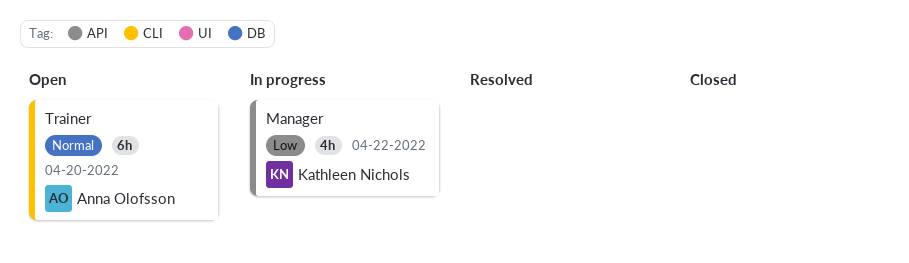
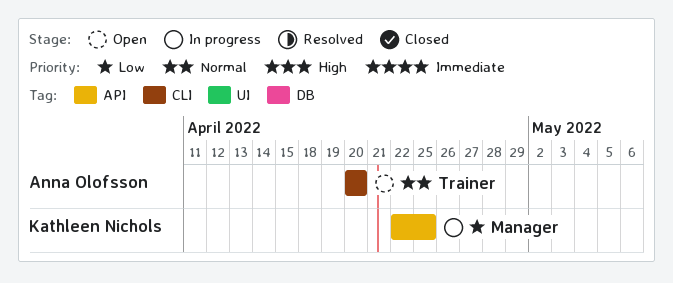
Manager, due: Apr 22 -> Apr 25

